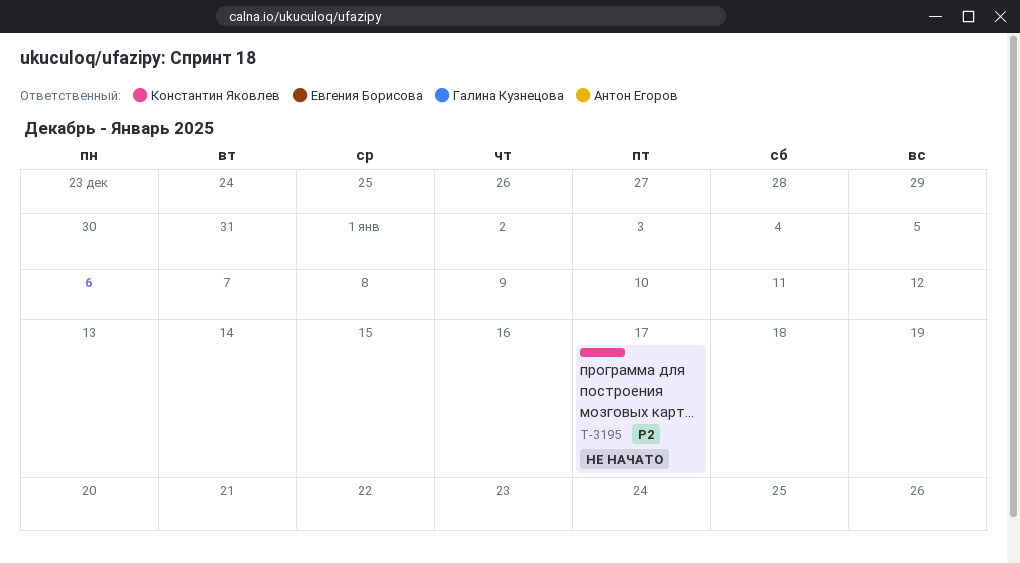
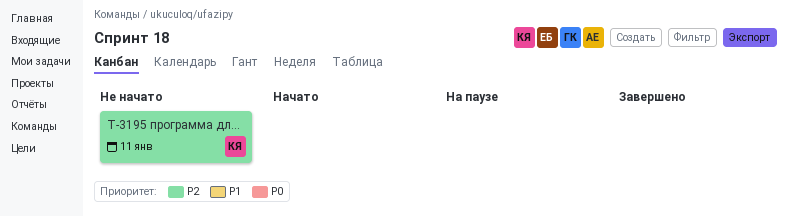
T-3195, due: Jan 17 -> Jan 11

